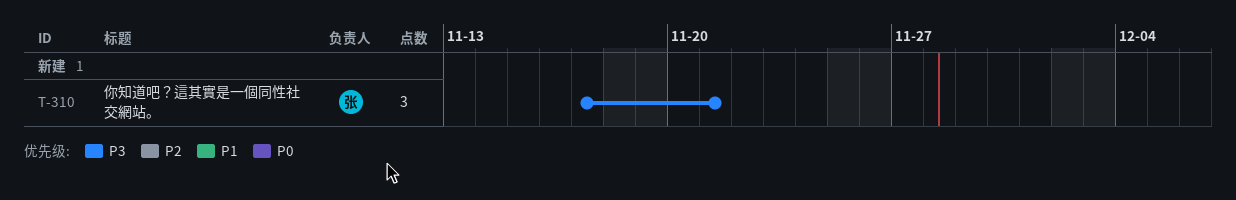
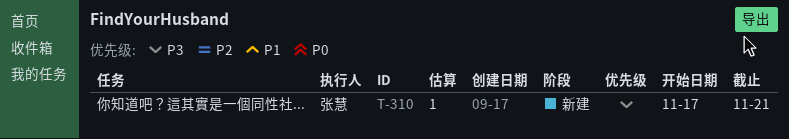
T-310, estimate: 3 -> 1

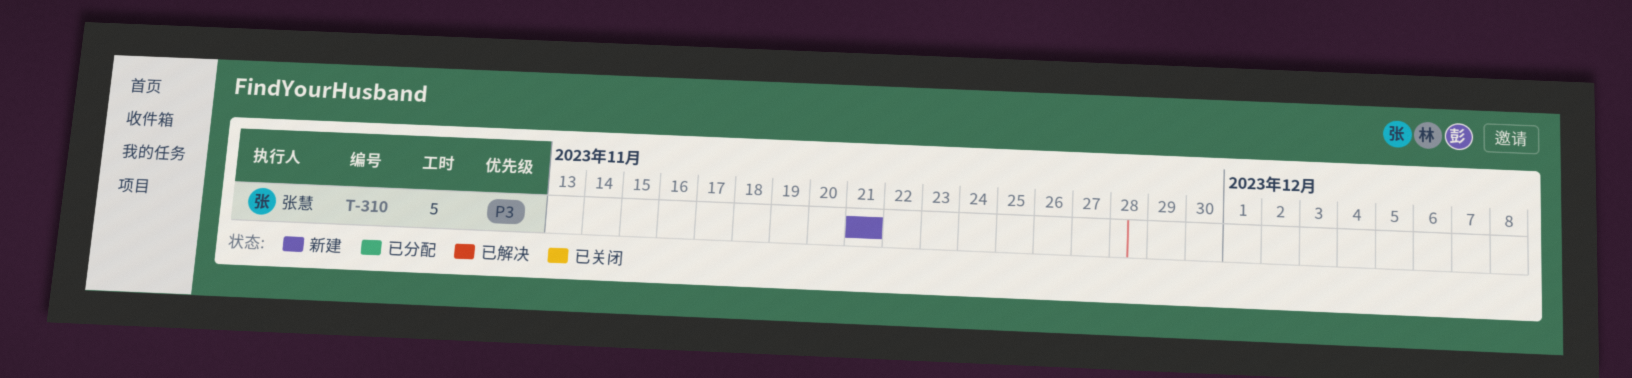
T-310, estimate: 1 -> 5
T-310, start: Nov 17 -> Nov 21

